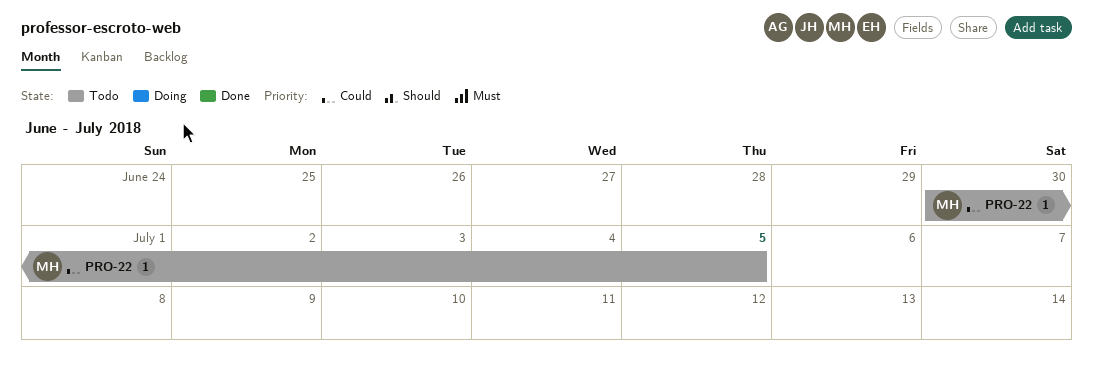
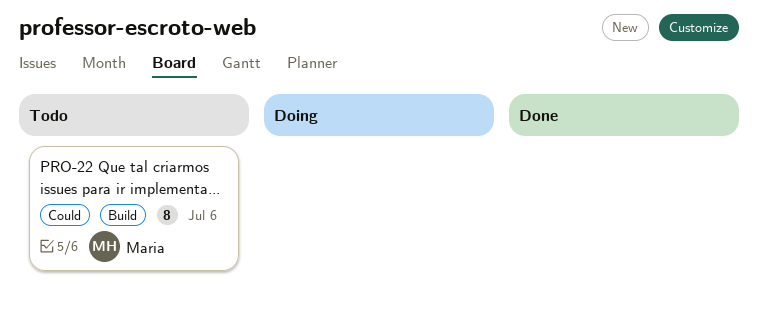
PRO-22, estimate: 1 -> 8
PRO-22, due: Jul 5 -> Jul 6

